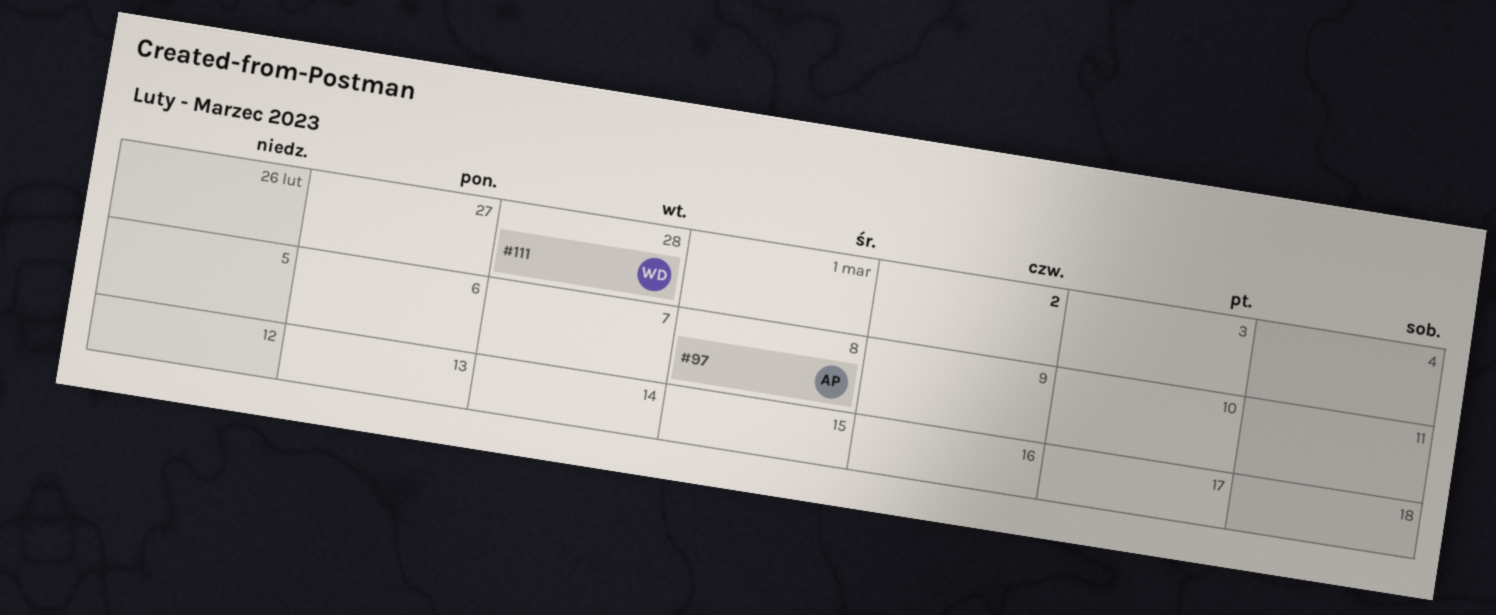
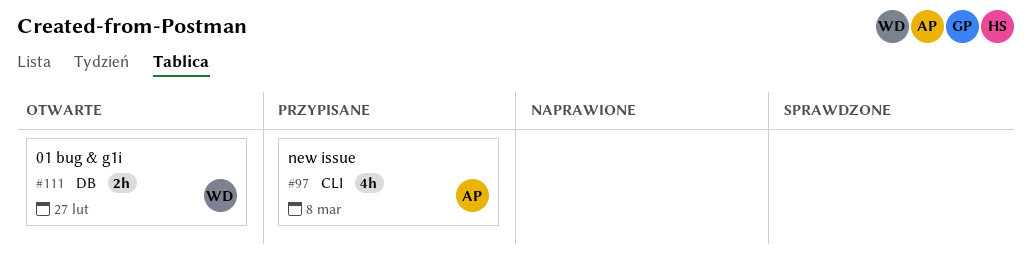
#111, due: Feb 28 -> Feb 27

